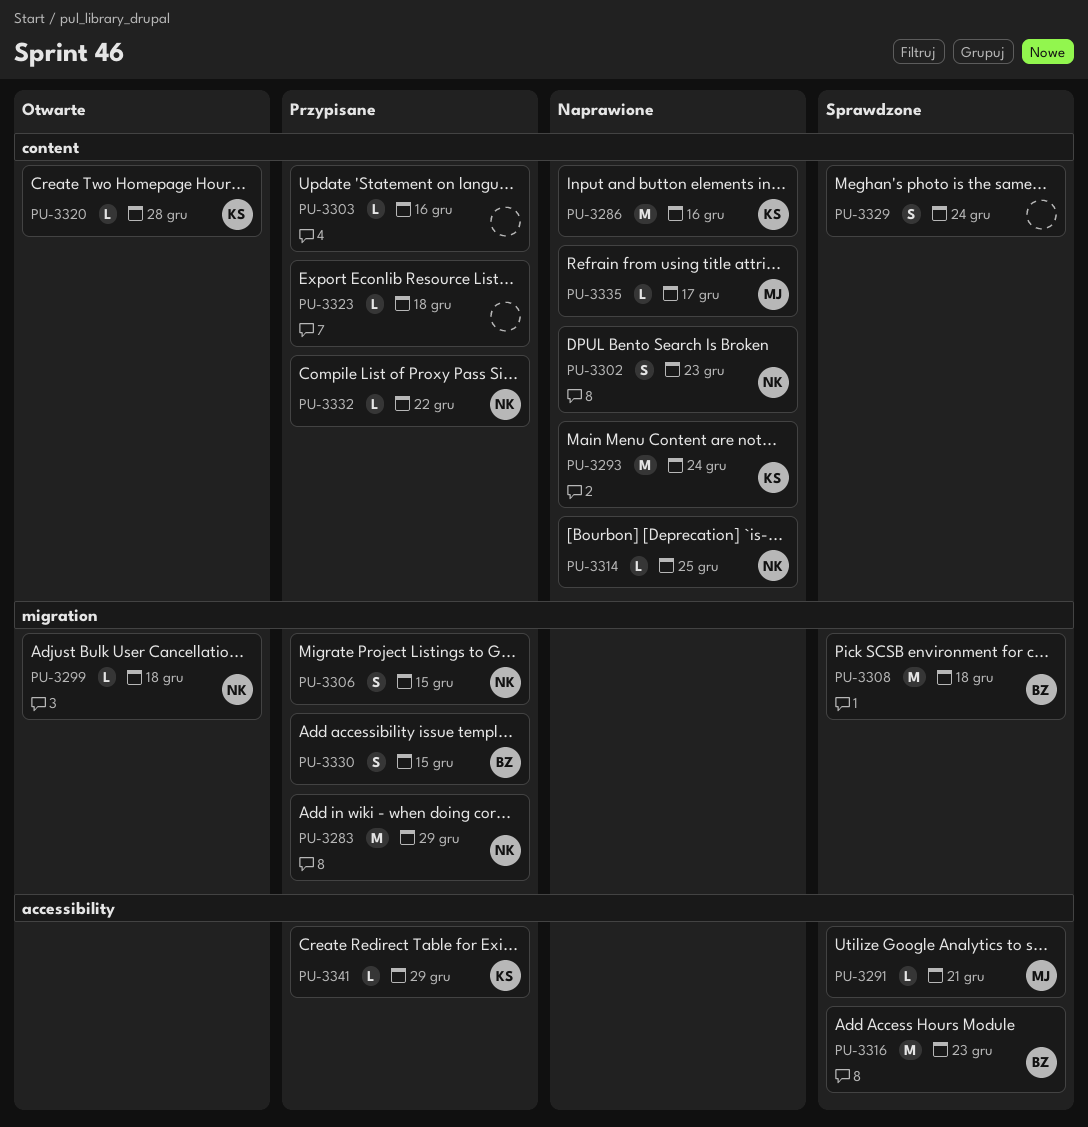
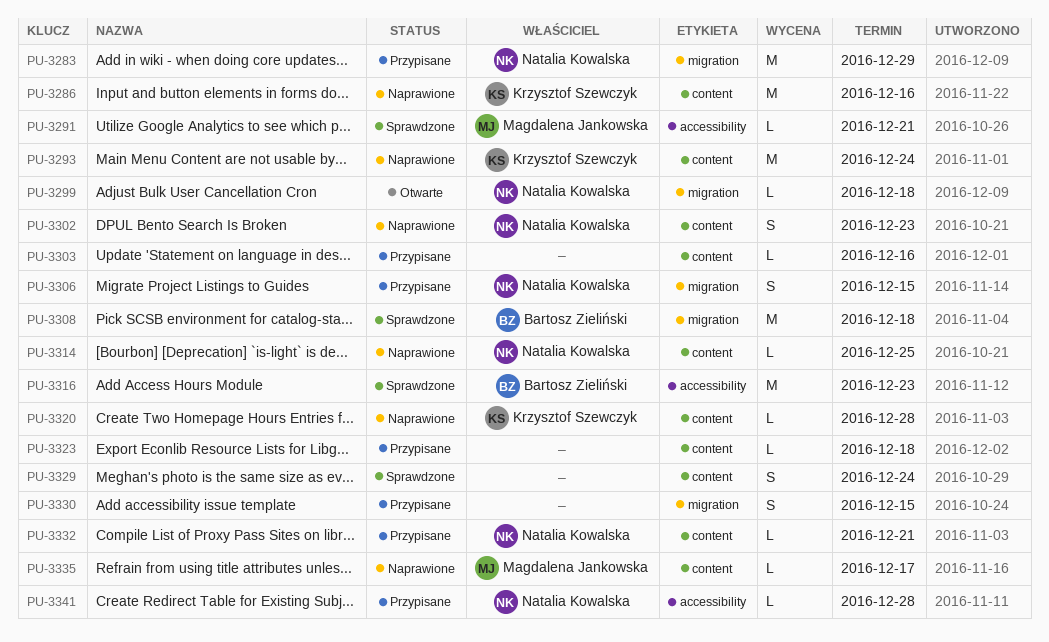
PU-3320, status: Otwarte -> Naprawione
PU-3330, owner: Bartosz Zieliński -> none
PU-3332, due: Dec 22 -> Dec 21
PU-3341, owner: Krzysztof Szewczyk -> Natalia Kowalska
PU-3341, due: Dec 29 -> Dec 28

